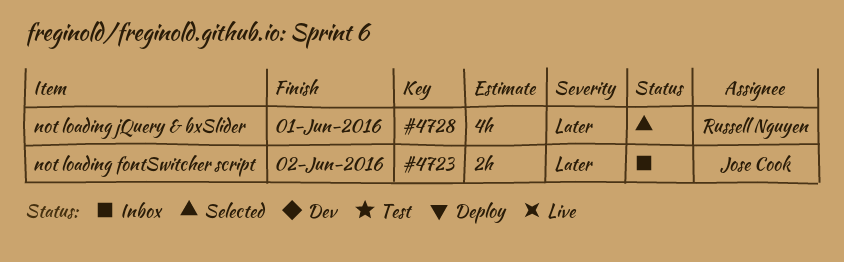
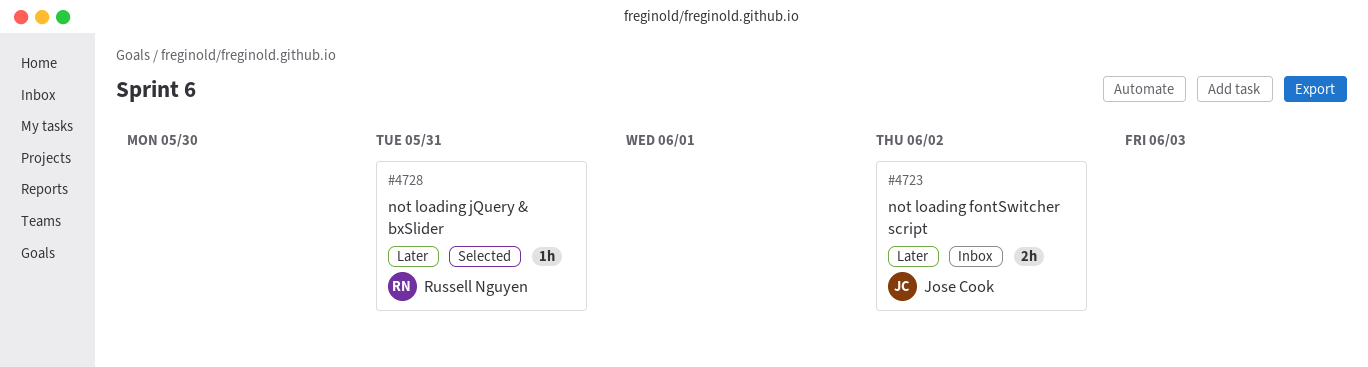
#4728, estimate: 4h -> 1h
#4728, due: Jun 1 -> May 31

